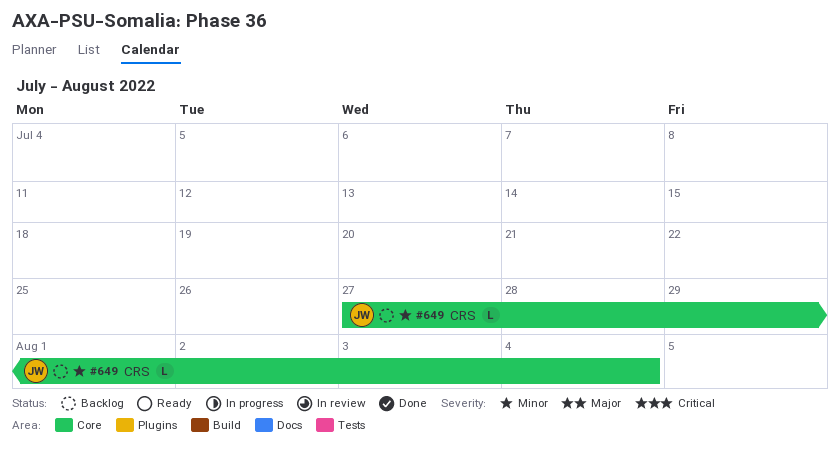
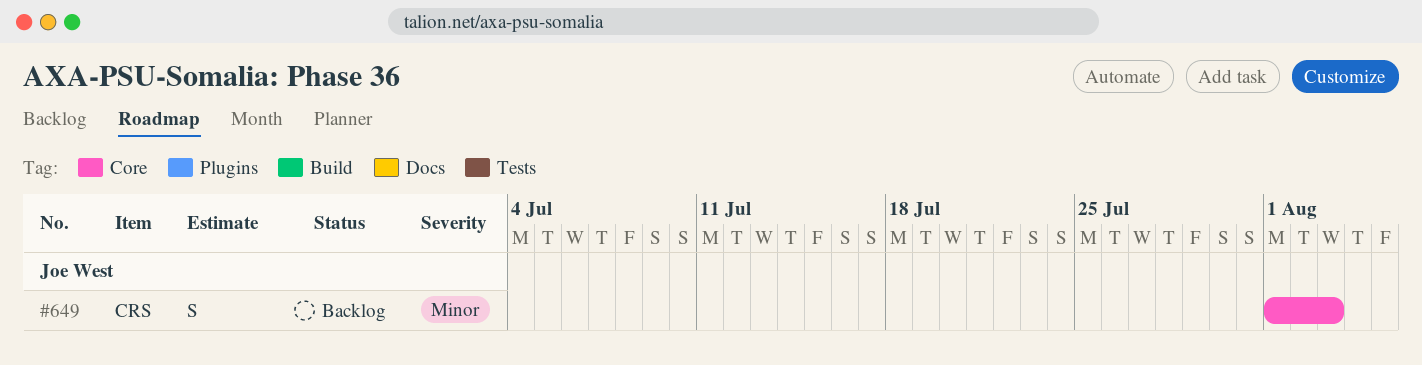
#649, estimate: L -> S
#649, start: Jul 27 -> Aug 1
#649, due: Aug 4 -> Aug 3

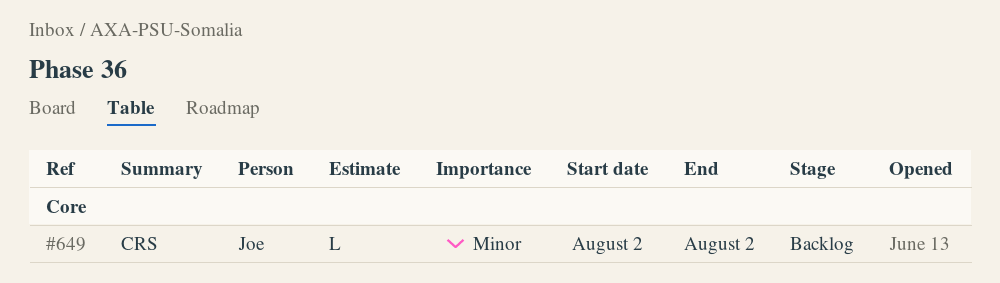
#649, estimate: S -> L
#649, start: Aug 1 -> Aug 2
#649, due: Aug 3 -> Aug 2

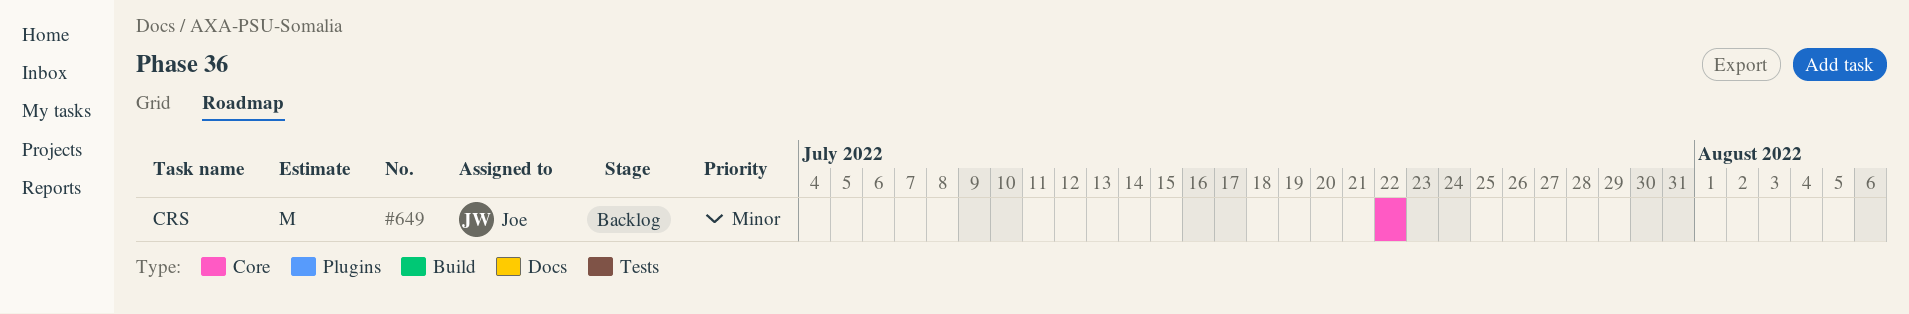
#649, estimate: L -> M
#649, start: Aug 2 -> Jul 22
#649, due: Aug 2 -> Jul 22

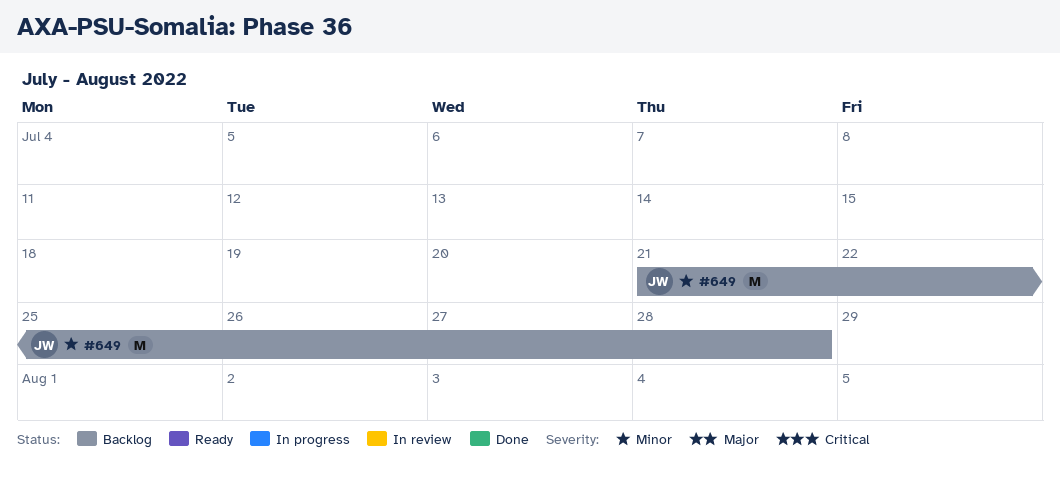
#649, start: Jul 22 -> Jul 21
#649, due: Jul 22 -> Jul 28

